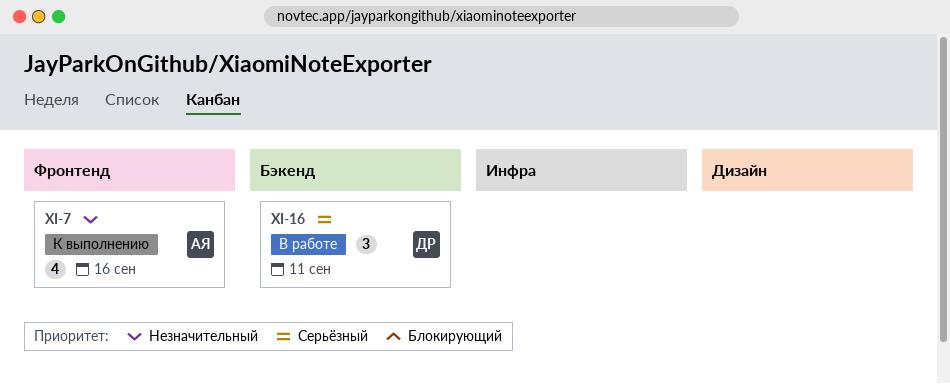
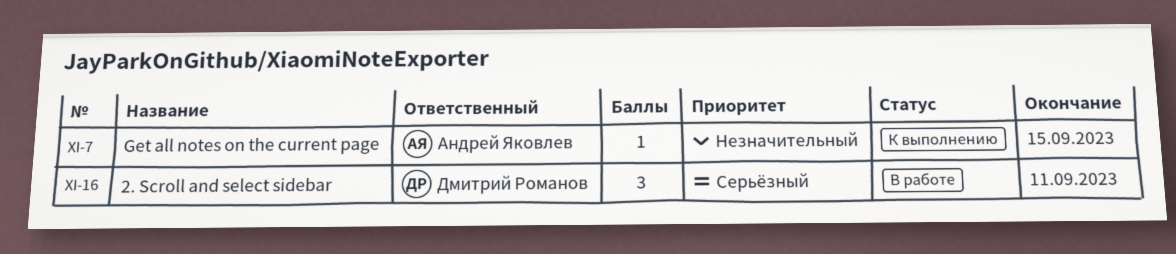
XI-7, estimate: 4 -> 1
XI-7, due: Sep 16 -> Sep 15

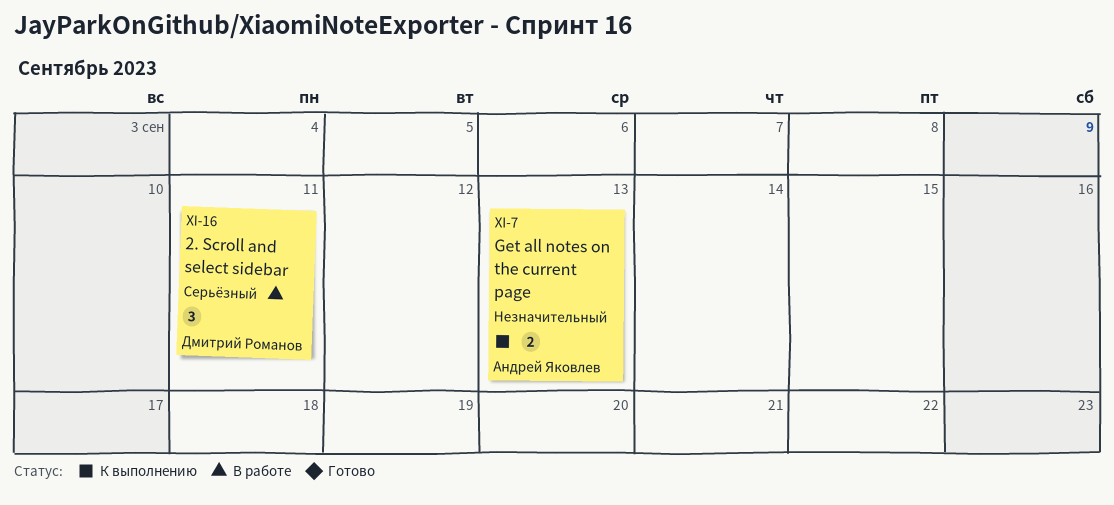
XI-7, estimate: 1 -> 2
XI-7, due: Sep 15 -> Sep 13

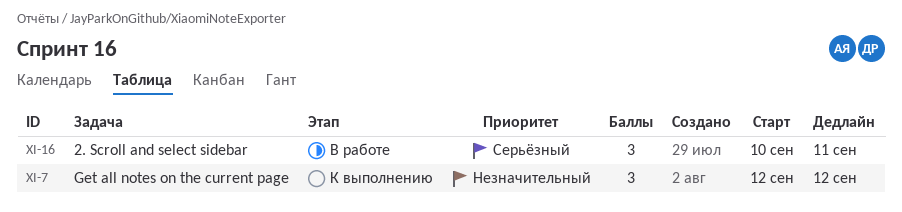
XI-7, estimate: 2 -> 3
XI-7, due: Sep 13 -> Sep 12

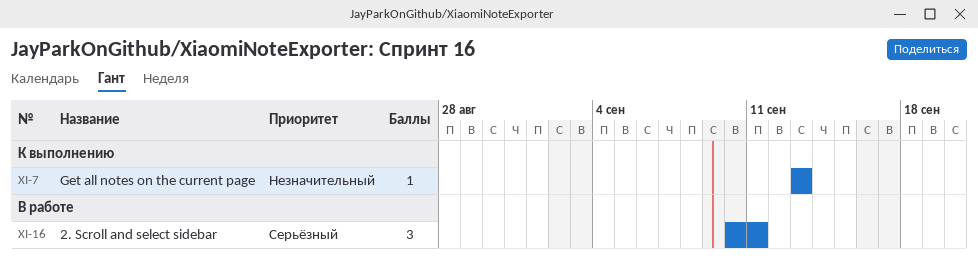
XI-7, estimate: 3 -> 1
XI-7, start: Sep 12 -> Sep 13
XI-7, due: Sep 12 -> Sep 13

